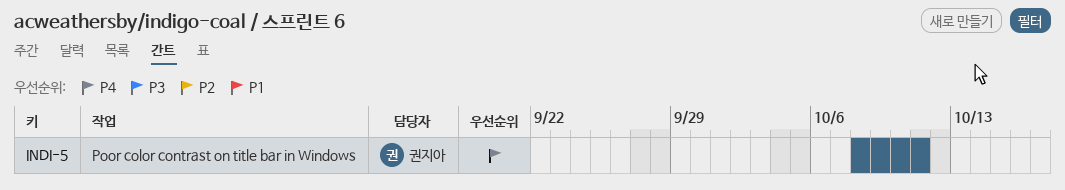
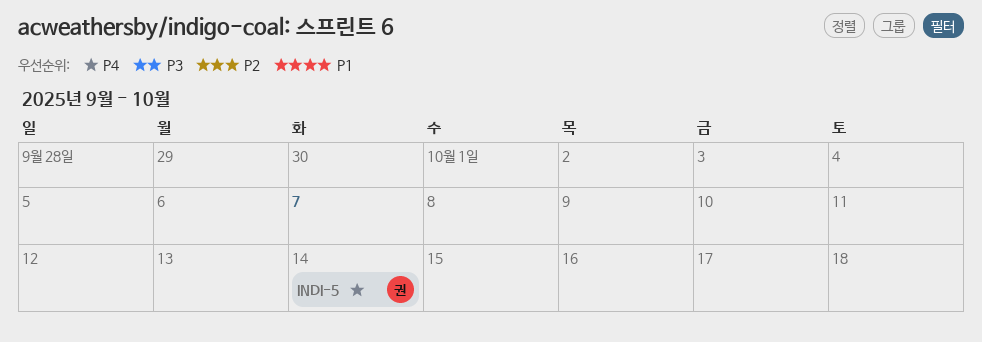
INDI-5, due: Oct 11 -> Oct 14

